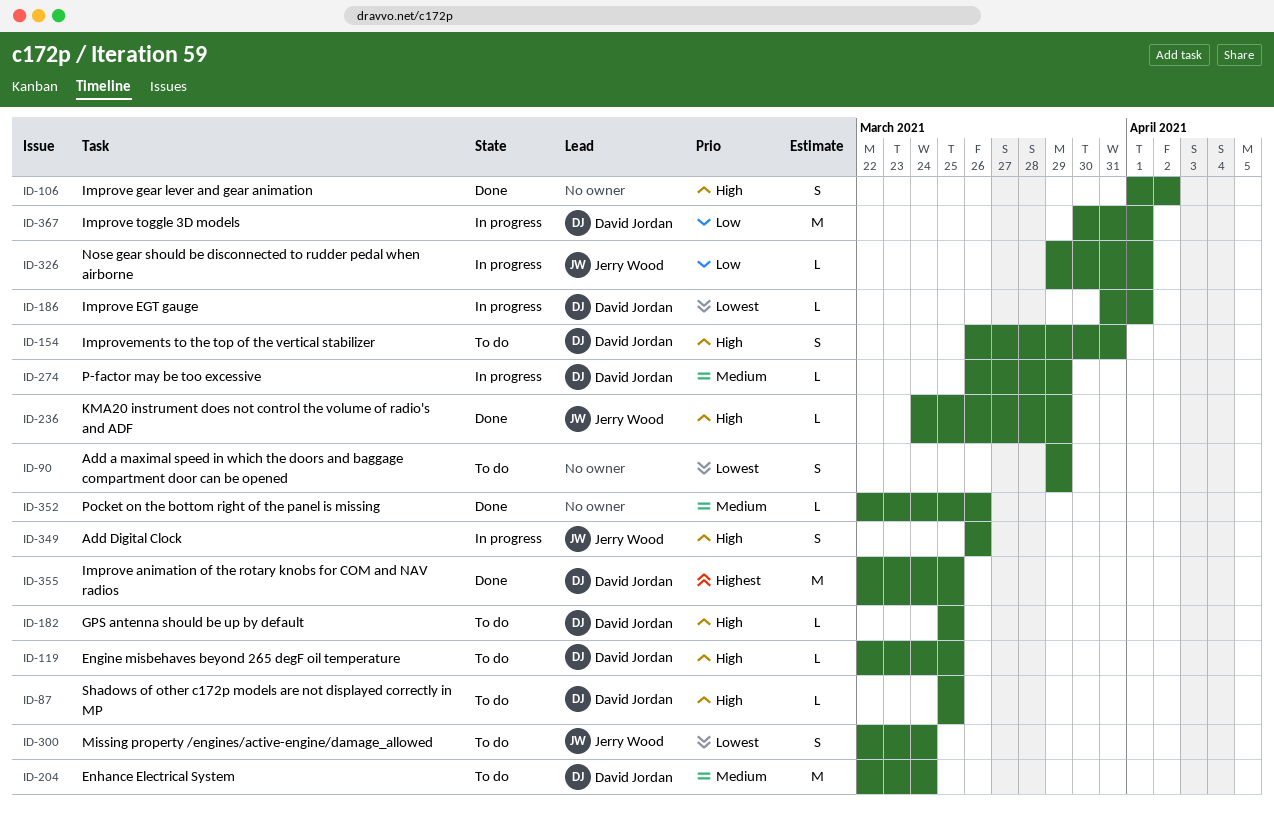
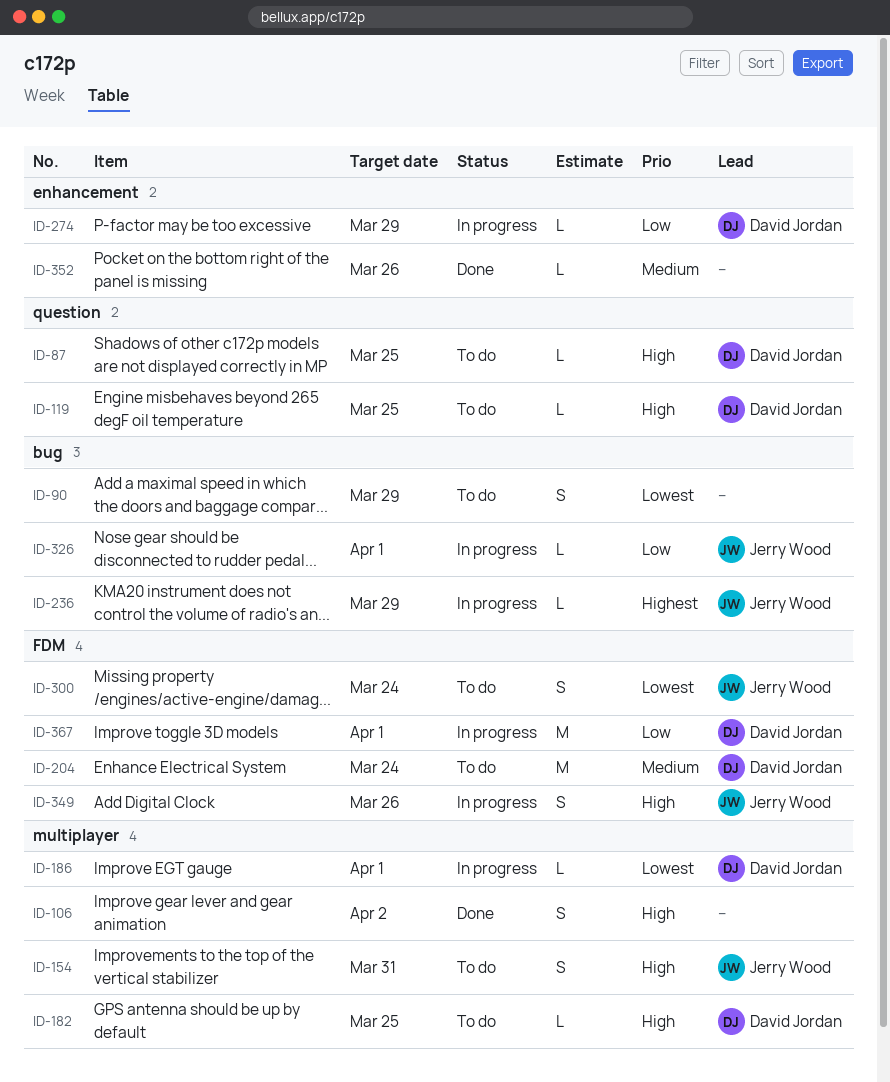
ID-154, owner: David Jordan -> Jerry Wood
ID-236, status: Done -> In progress
ID-236, priority: High -> Highest
ID-274, priority: Medium -> Low
ID-355: present -> none

